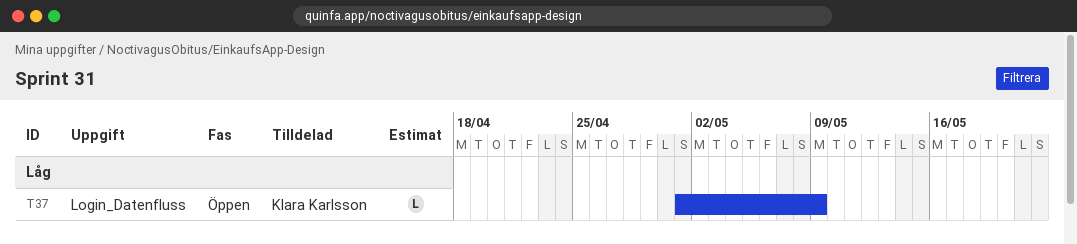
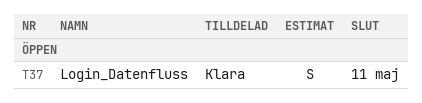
T37, estimate: L -> S
T37, due: May 9 -> May 11

